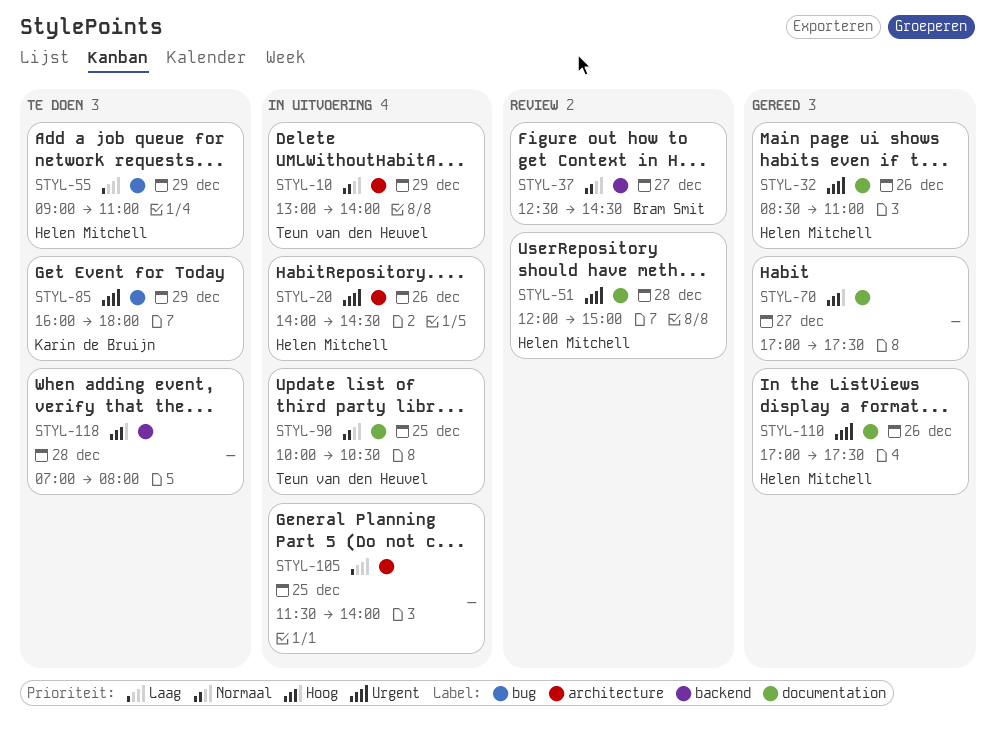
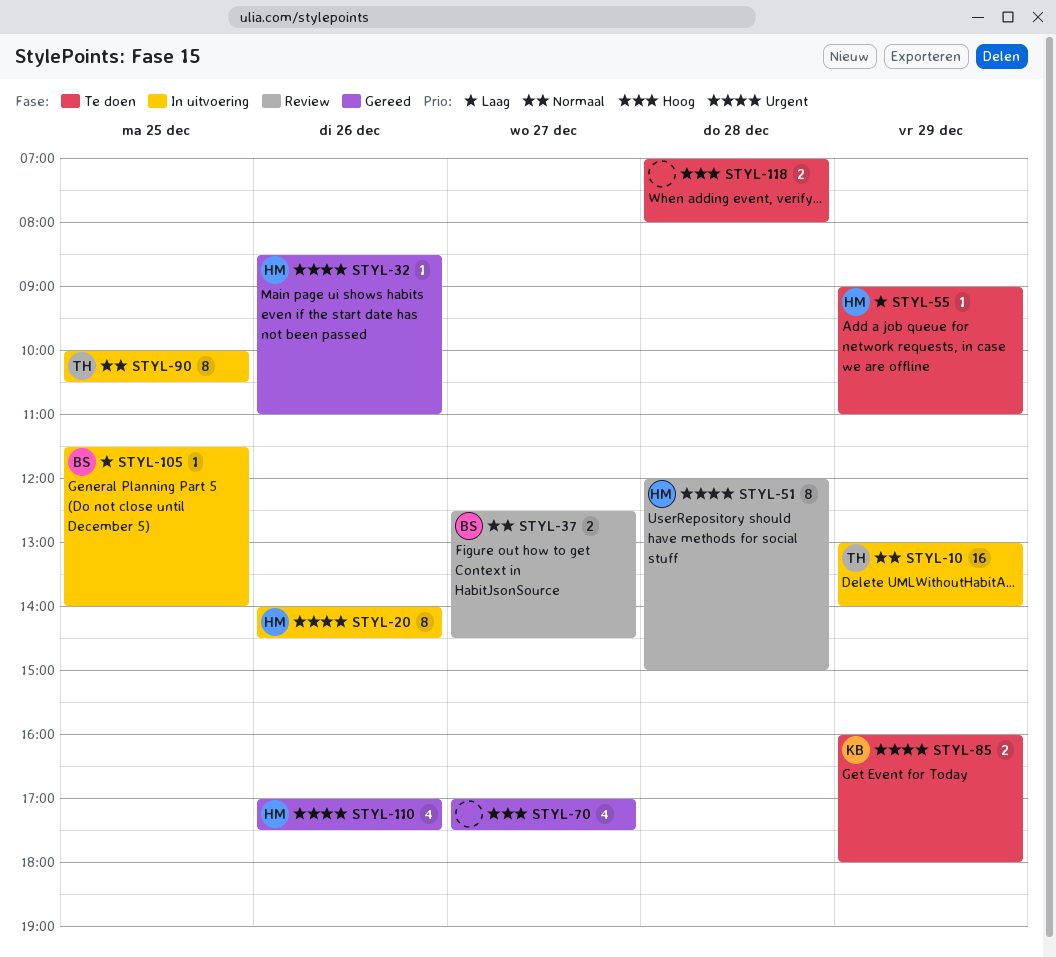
STYL-105, owner: none -> Bram Smit

